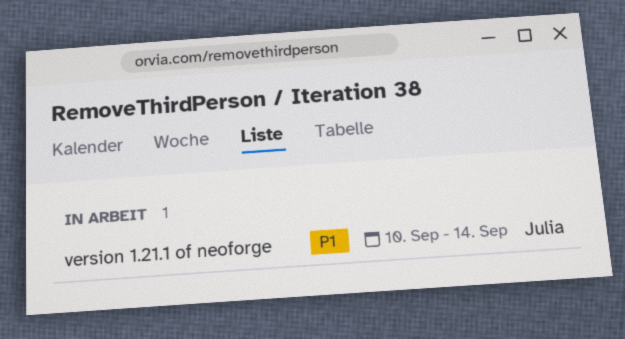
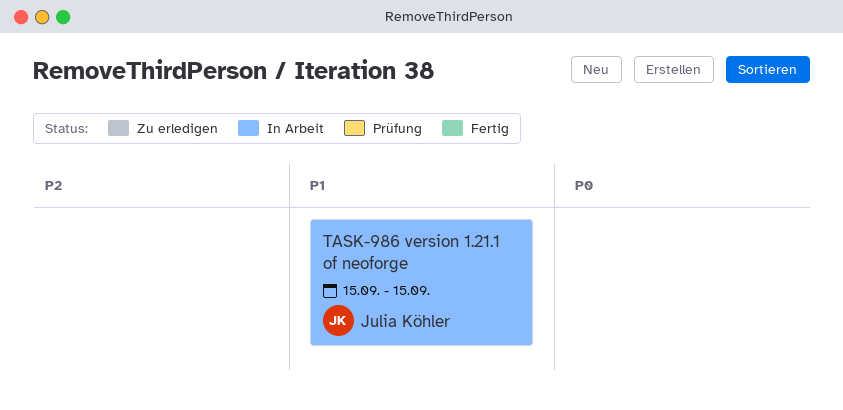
version 1.21.1 of neoforge, start: Sep 10 -> Sep 15
version 1.21.1 of neoforge, due: Sep 14 -> Sep 15

